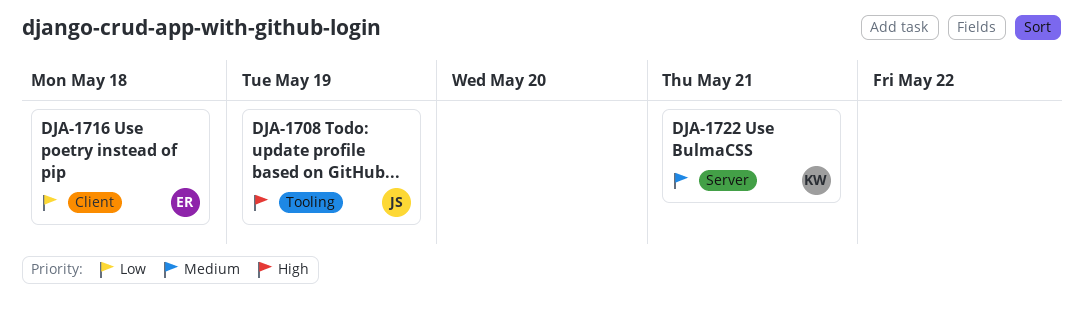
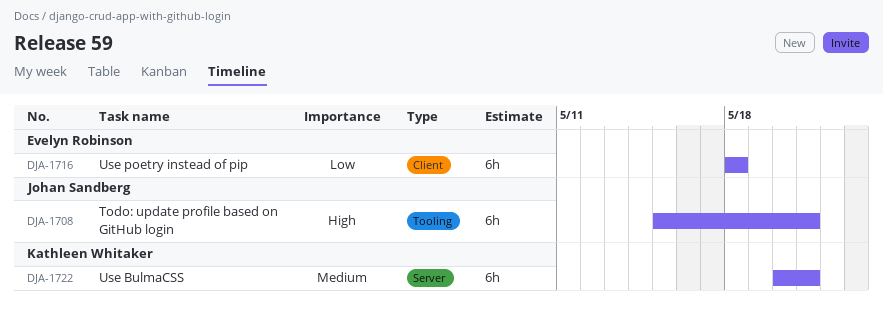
DJA-1708, due: May 19 -> May 21

